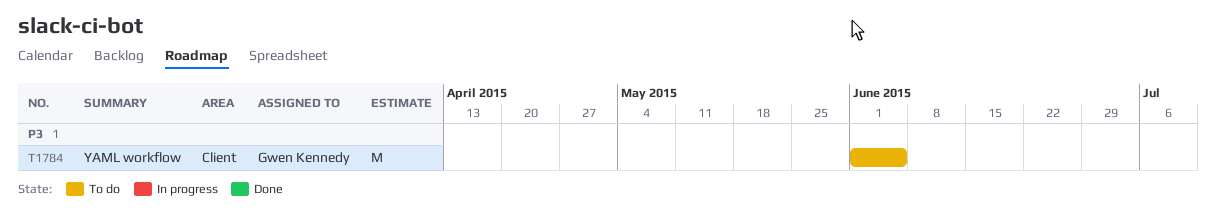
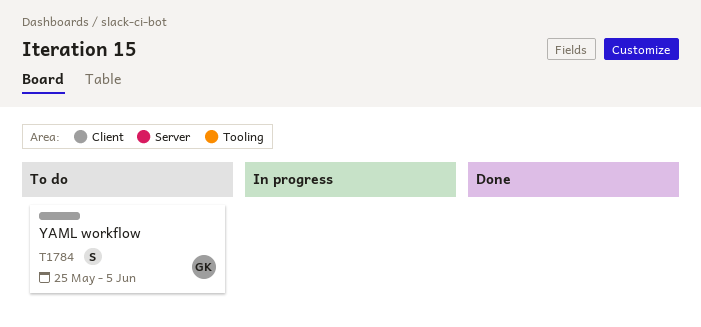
T1784, estimate: M -> S
T1784, start: Jun 1 -> May 25

